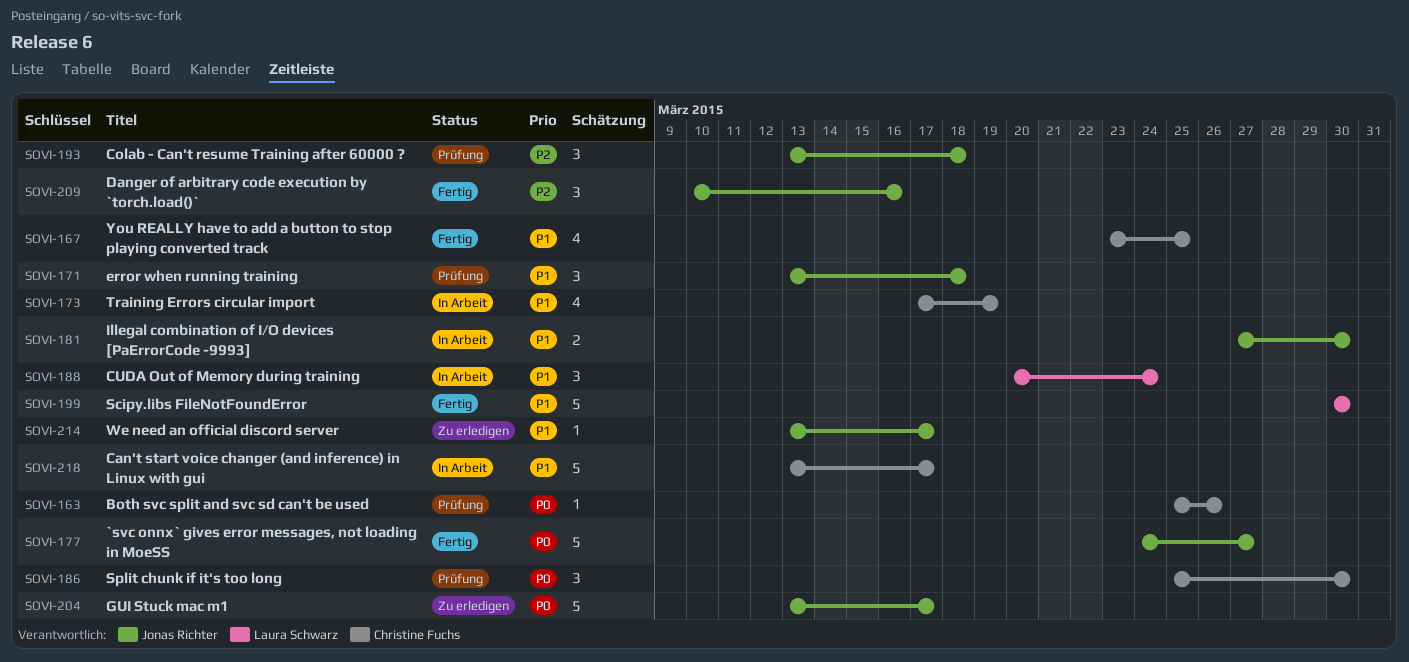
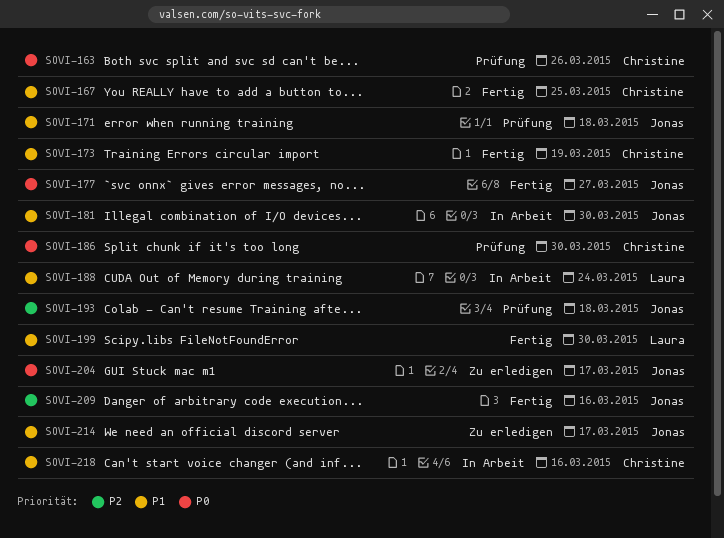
SOVI-173, status: In Arbeit -> Fertig
SOVI-218, due: Mar 17 -> Mar 16

